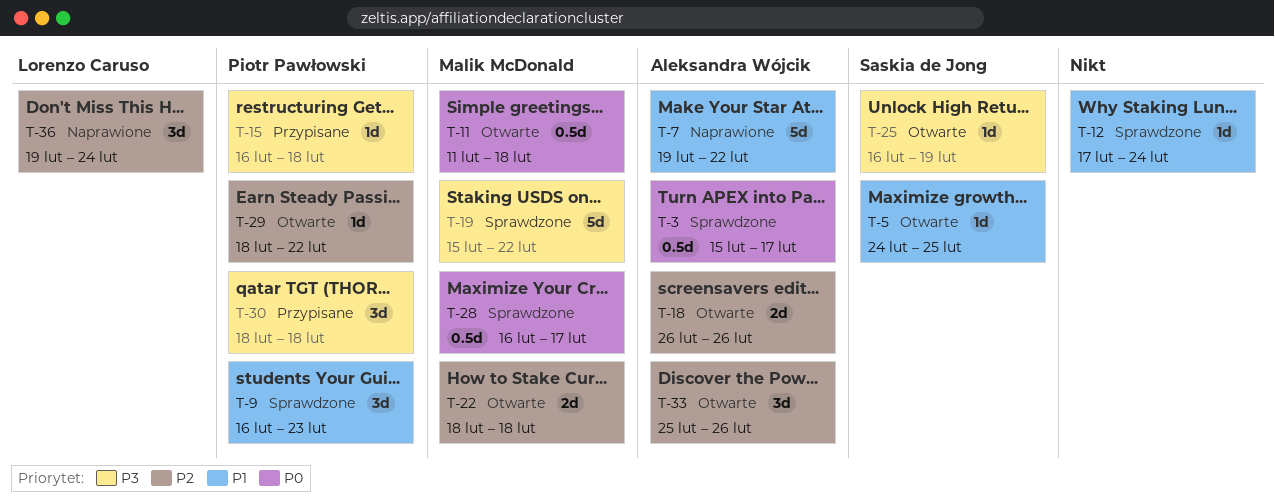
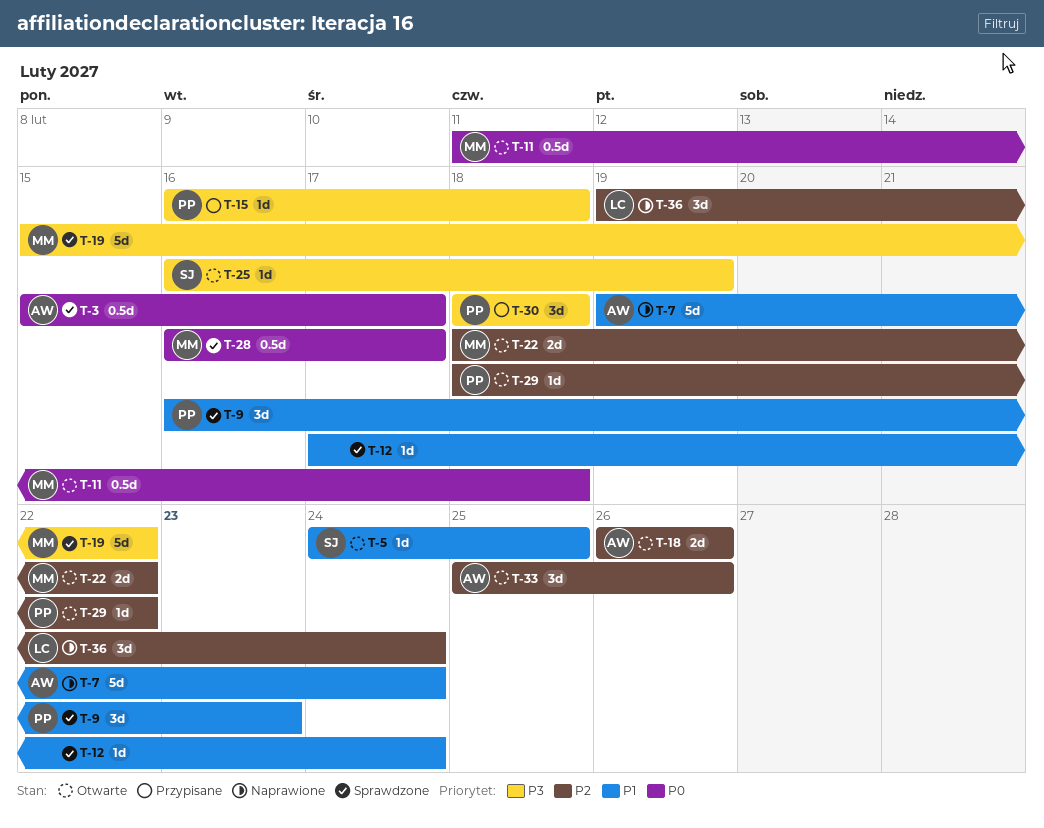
T-7, due: Feb 22 -> Feb 24
T-22, due: Feb 18 -> Feb 22

